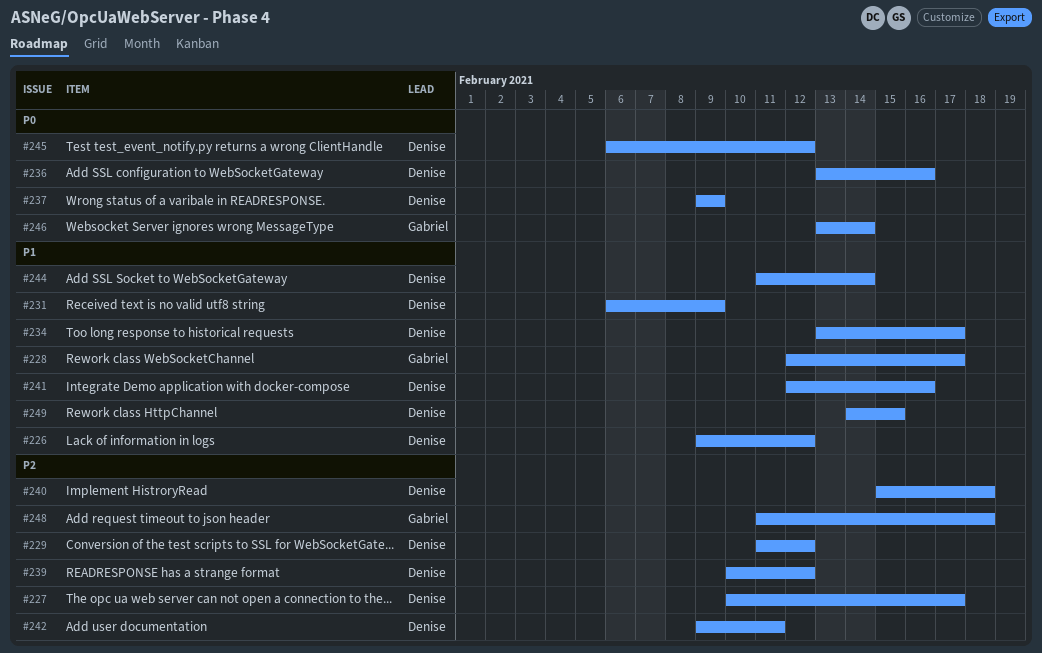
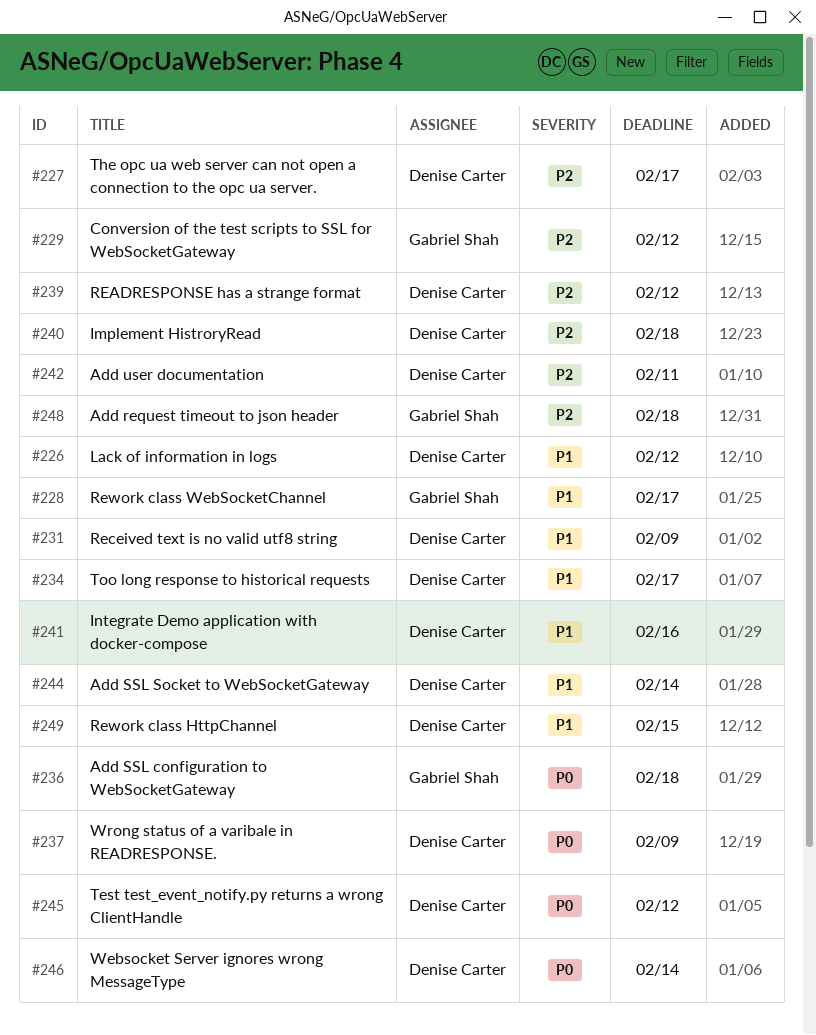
#229, owner: Denise Carter -> Gabriel Shah
#236, owner: Denise Carter -> Gabriel Shah
#236, due: Feb 16 -> Feb 18
#246, owner: Gabriel Shah -> Denise Carter

